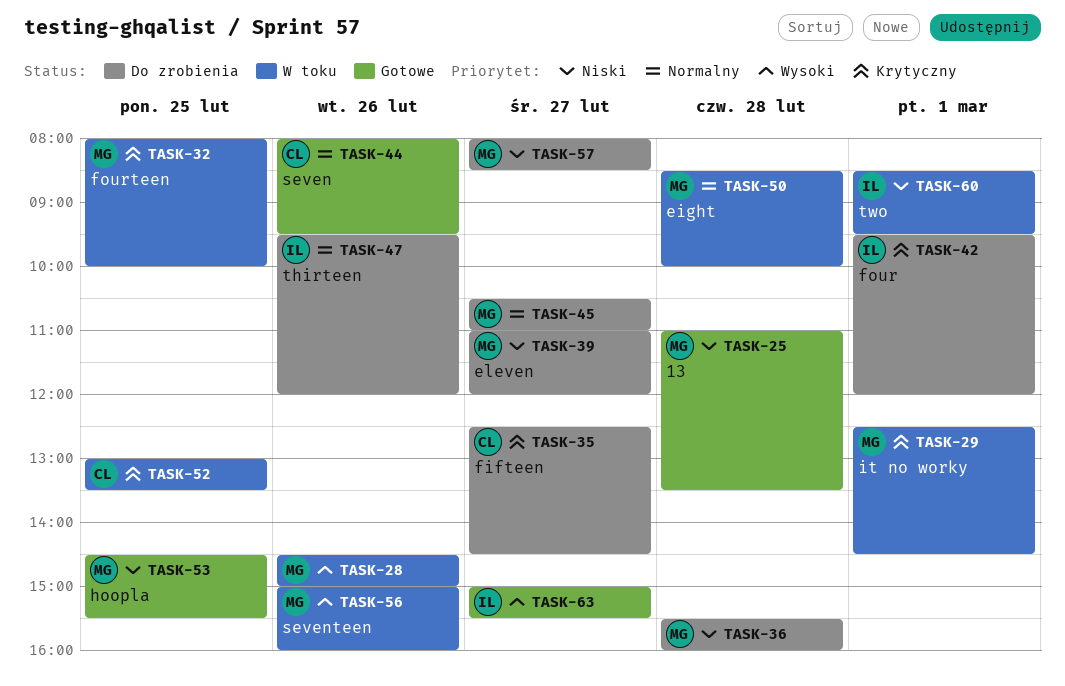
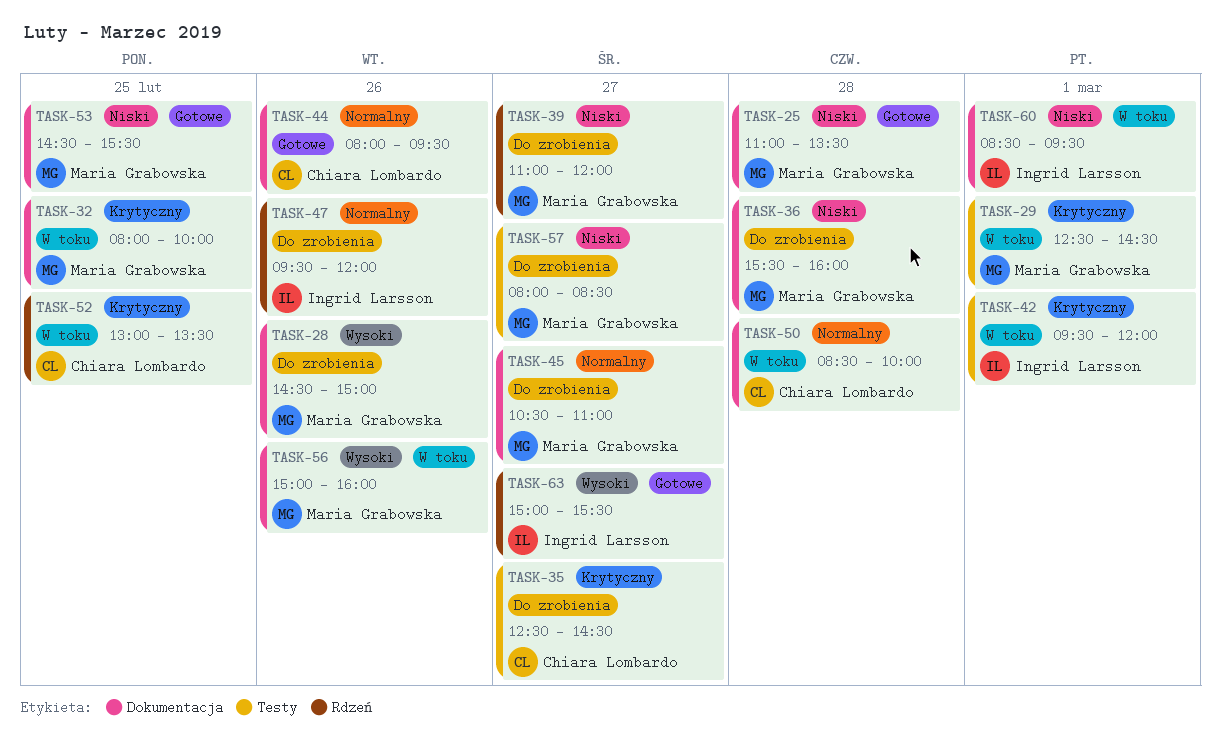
TASK-28, status: W toku -> Do zrobienia
TASK-42, status: Do zrobienia -> W toku
TASK-50, owner: Maria Grabowska -> Chiara Lombardo

